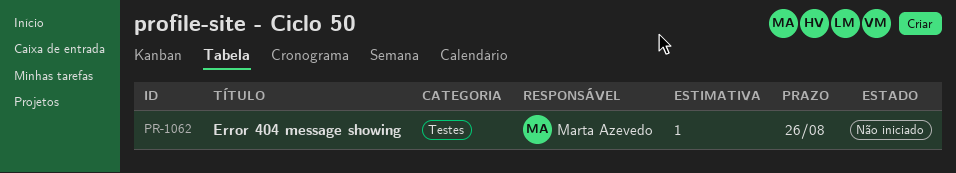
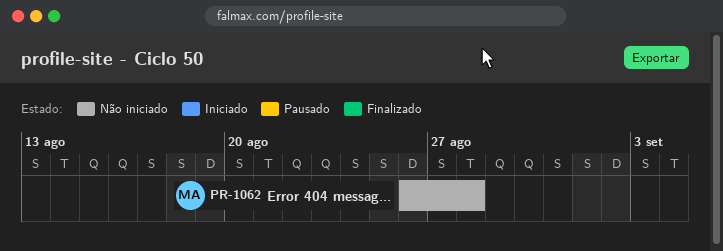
PR-1062, due: Aug 26 -> Aug 28

